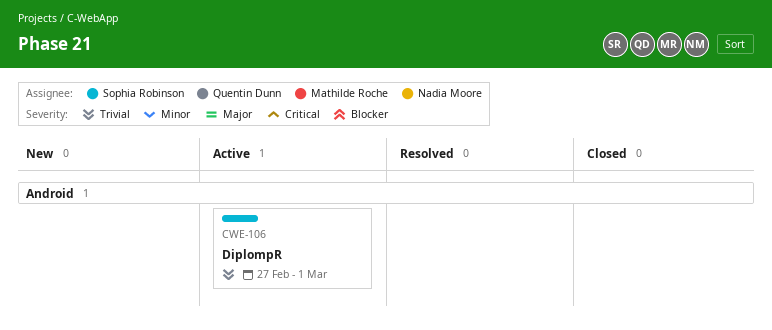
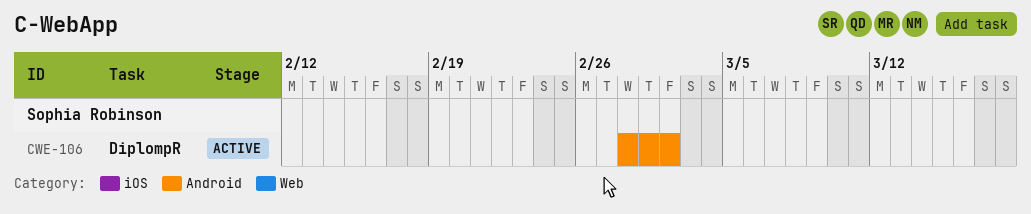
CWE-106, start: Feb 27 -> Feb 28
CWE-106, due: Mar 1 -> Mar 2

